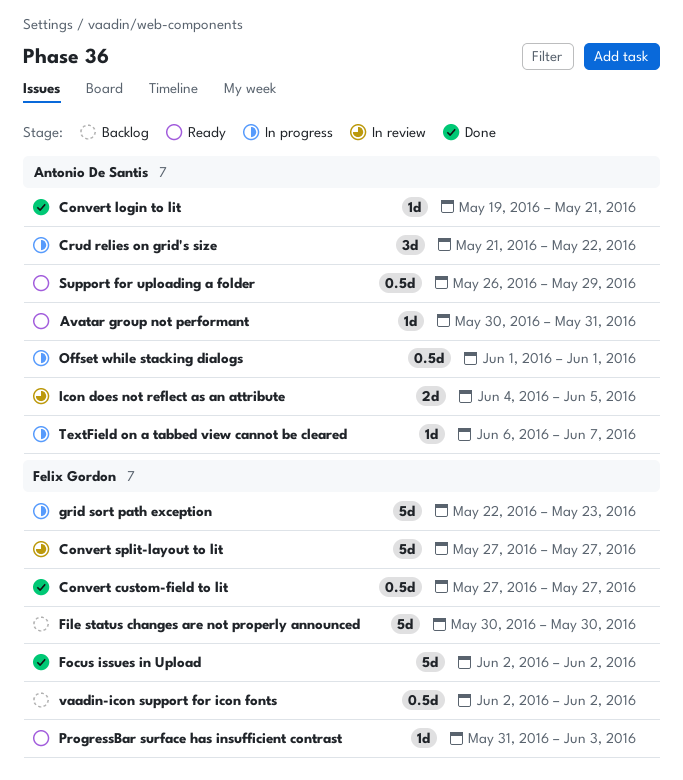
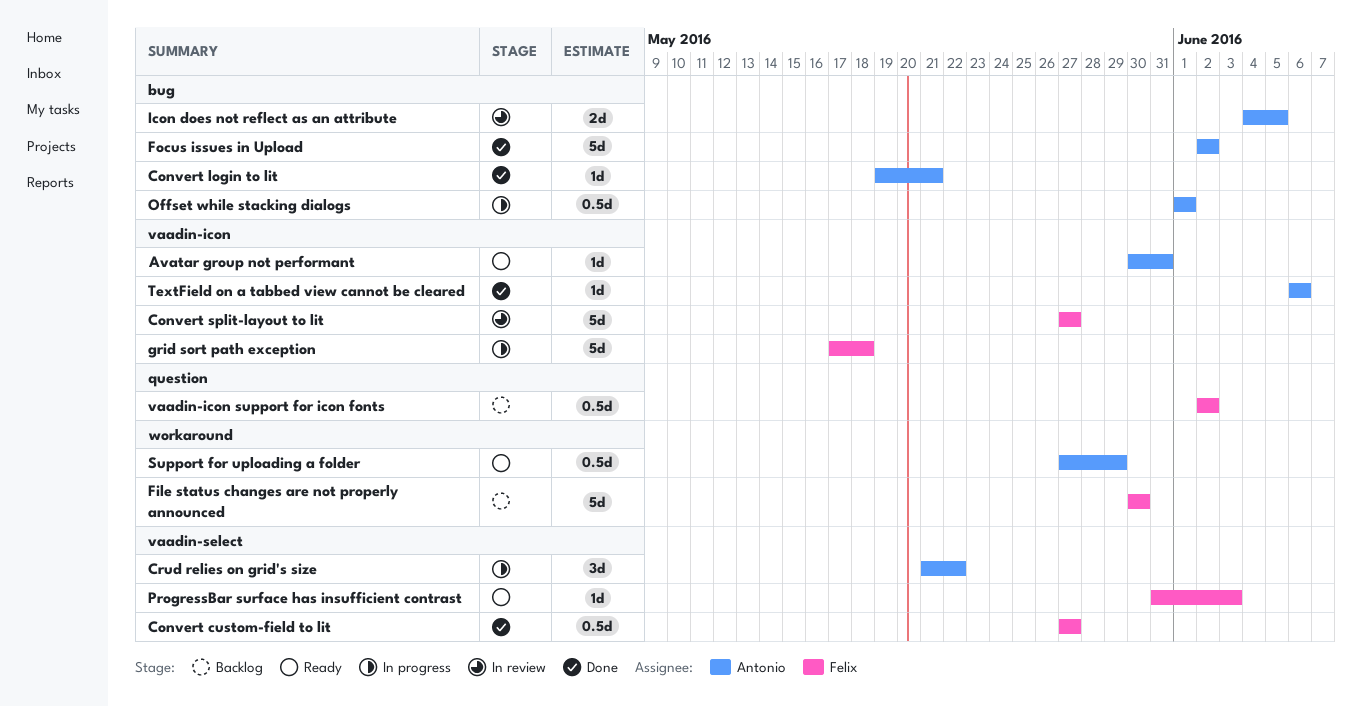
Focus issues in Upload, owner: Felix Gordon -> Antonio De Santis
grid sort path exception, start: May 22 -> May 17
grid sort path exception, due: May 23 -> May 18
Support for uploading a folder, start: May 26 -> May 27
TextField on a tabbed view cannot be cleared, status: In progress -> Done
TextField on a tabbed view cannot be cleared, due: Jun 7 -> Jun 6

